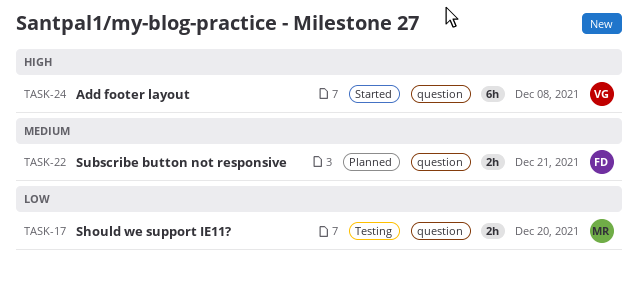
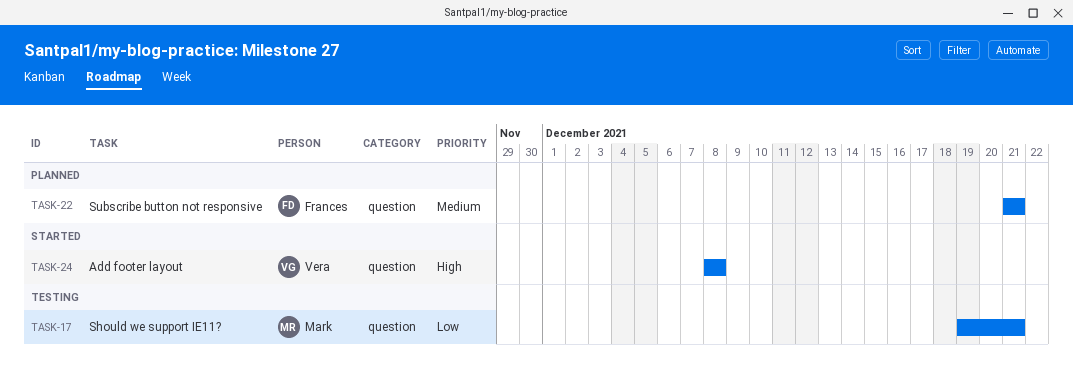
TASK-17, due: Dec 20 -> Dec 21

